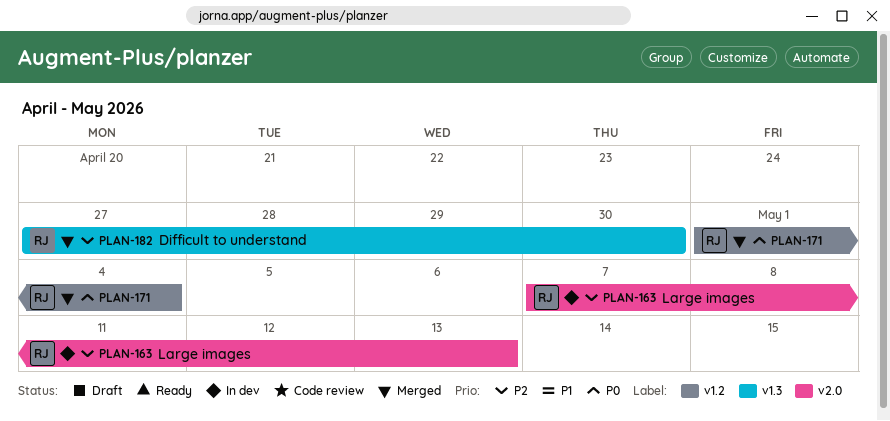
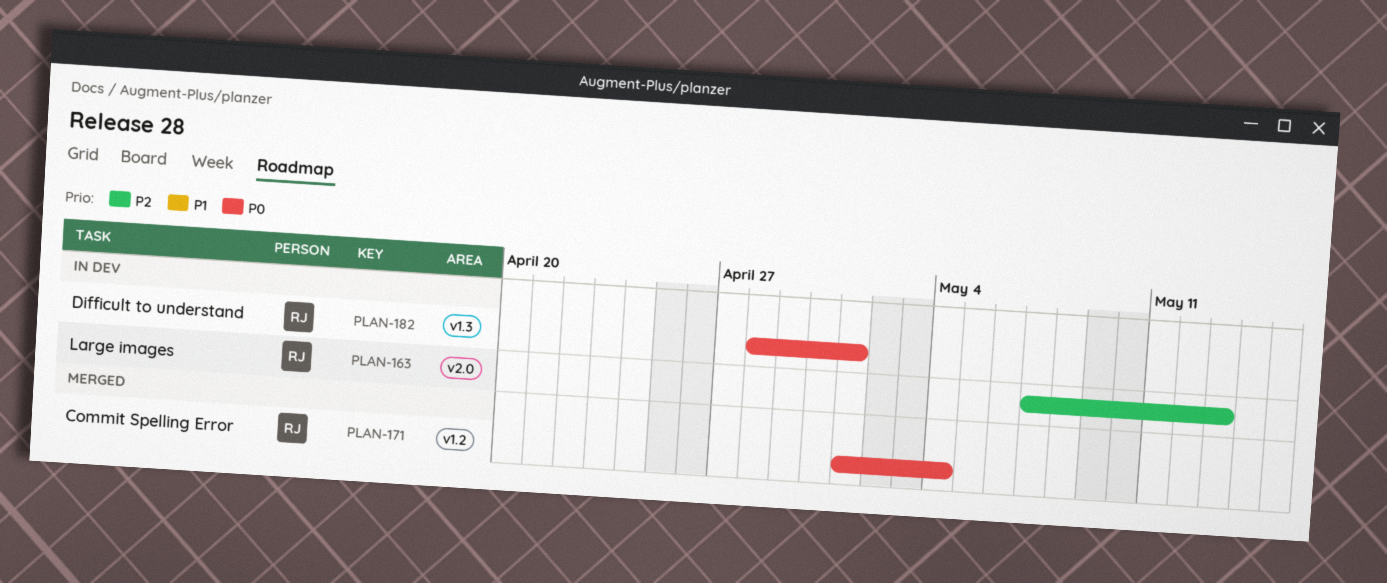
PLAN-182, status: Merged -> In dev
PLAN-182, priority: P2 -> P0
PLAN-182, start: Apr 27 -> Apr 28
PLAN-182, due: Apr 30 -> May 1

